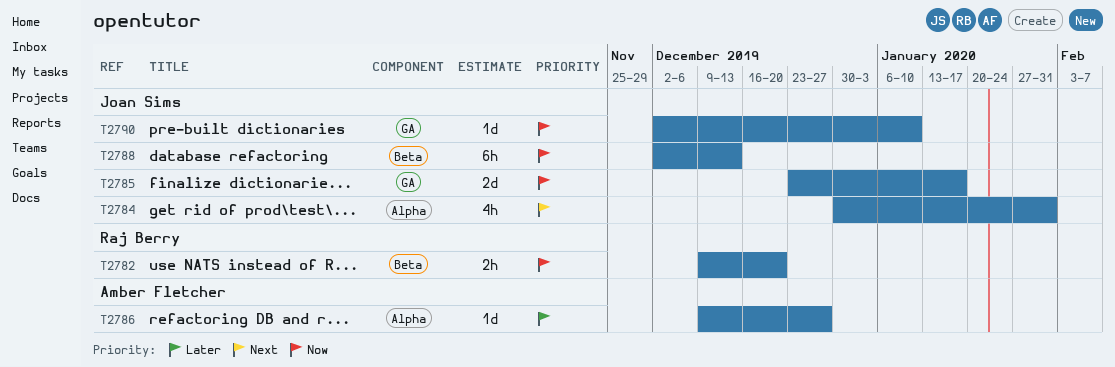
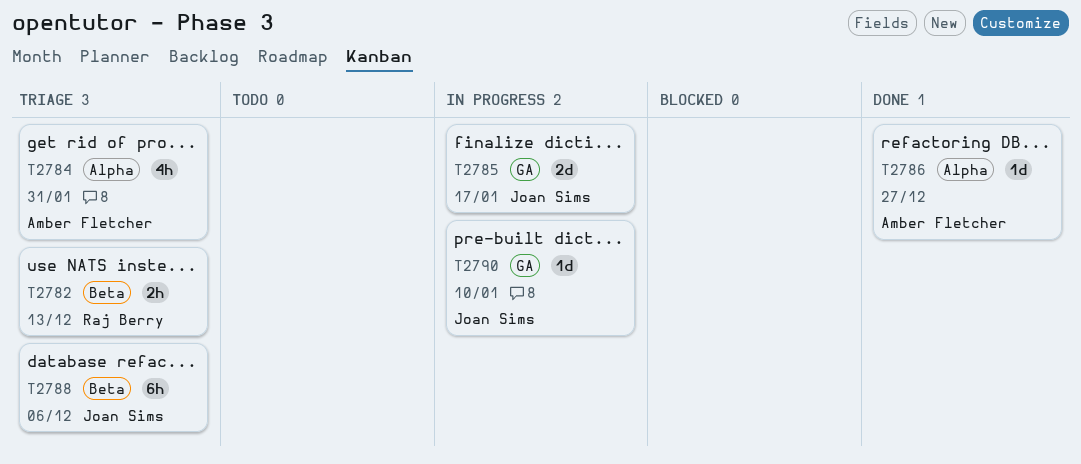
T2782, due: Dec 20 -> Dec 13
T2784, owner: Joan Sims -> Amber Fletcher
T2788, due: Dec 13 -> Dec 6

